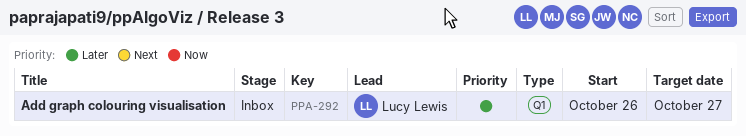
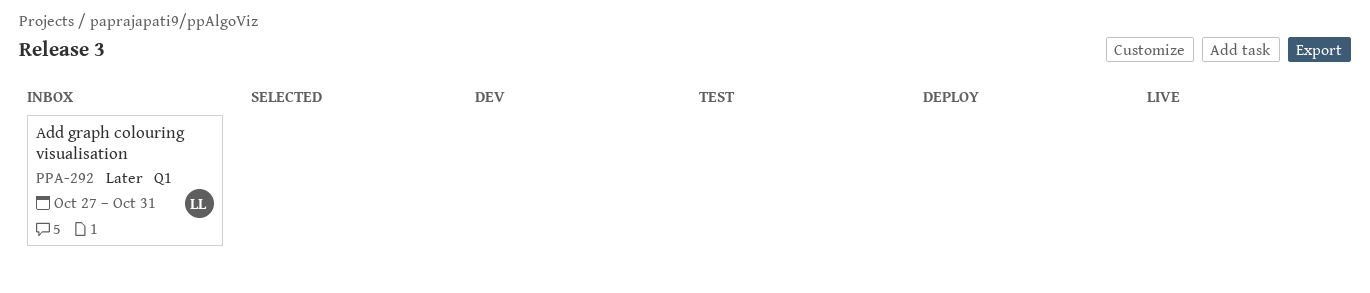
PPA-292, start: Oct 26 -> Oct 27
PPA-292, due: Oct 27 -> Oct 31

